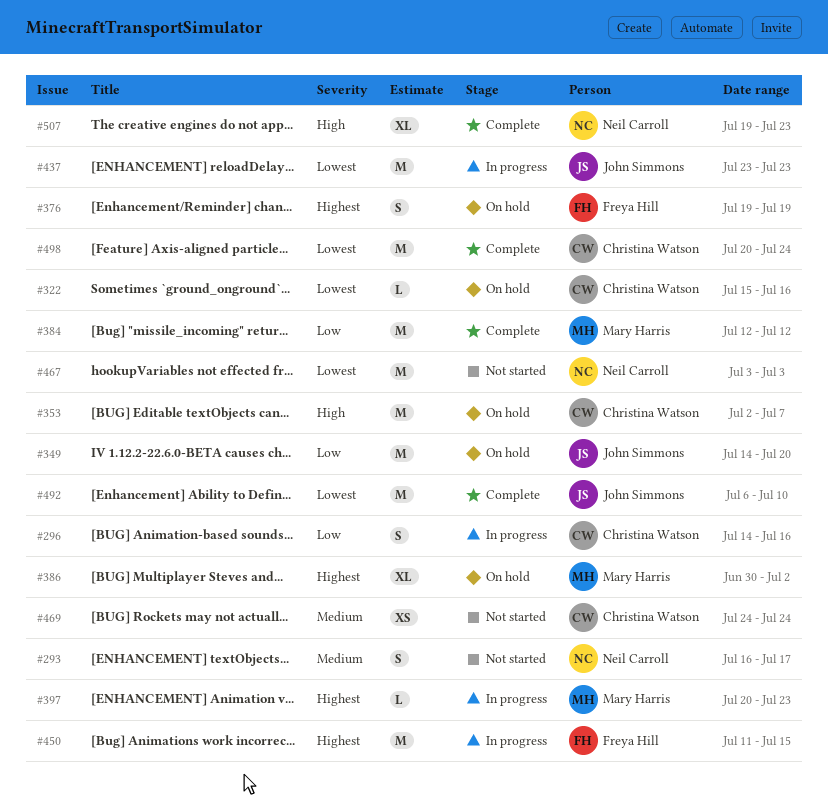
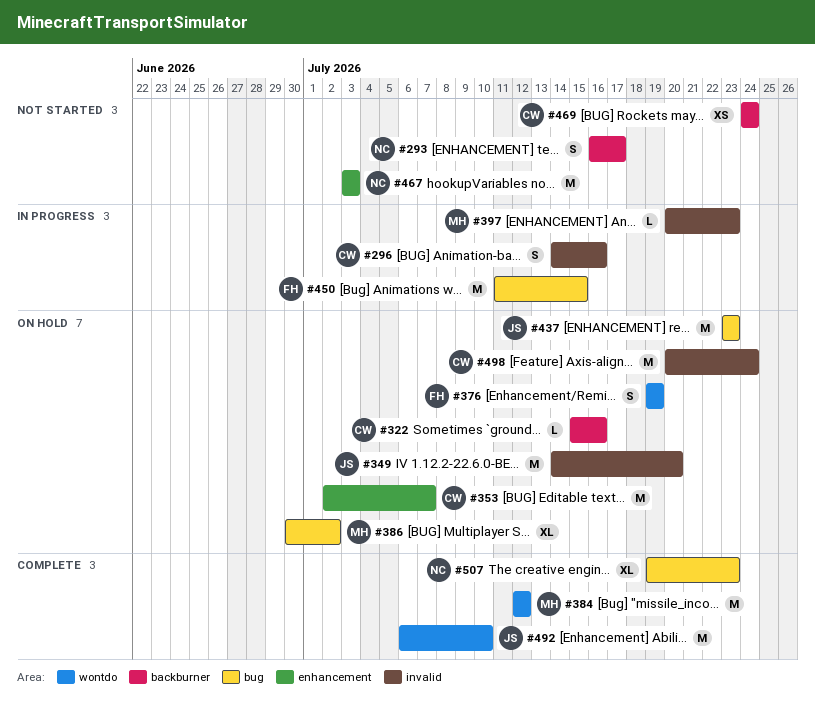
#437, status: In progress -> On hold
#498, status: Complete -> On hold

